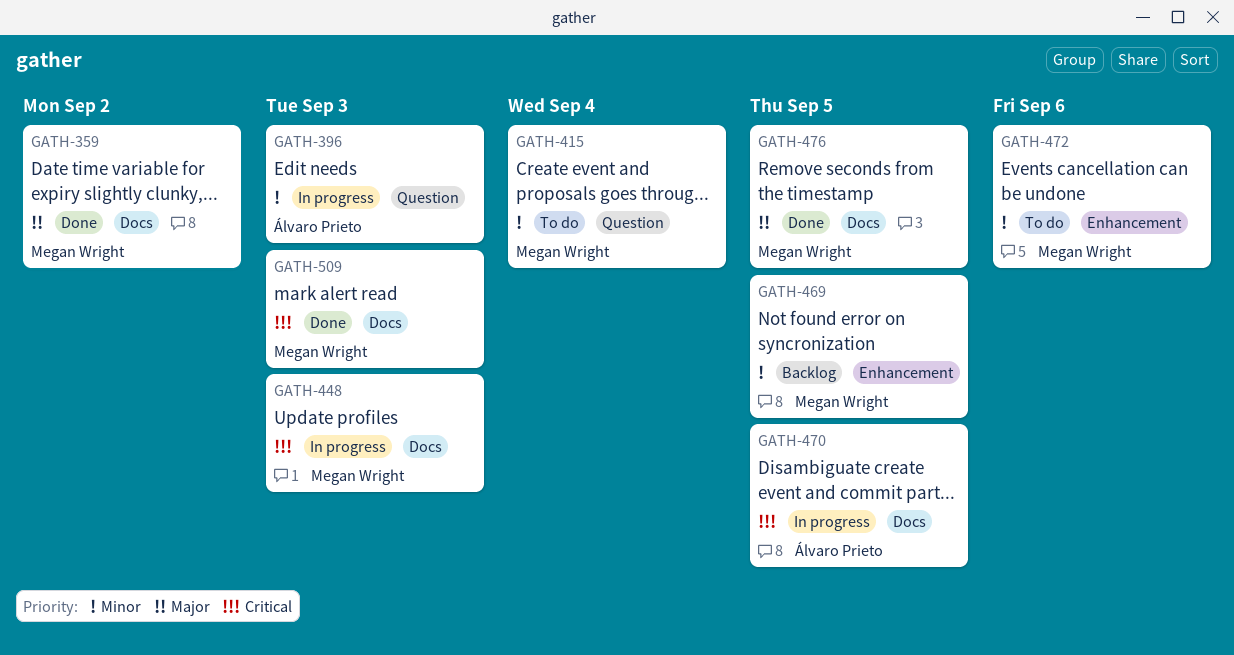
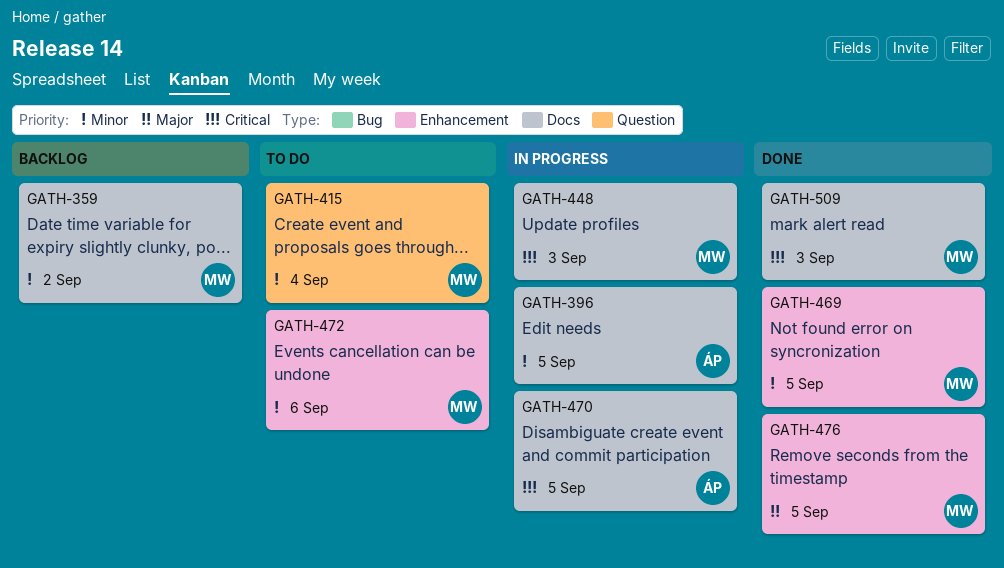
GATH-359, status: Done -> Backlog
GATH-359, priority: Major -> Minor
GATH-396, label: Question -> Docs
GATH-396, due: Sep 3 -> Sep 5
GATH-469, status: Backlog -> Done
GATH-476, label: Docs -> Enhancement

